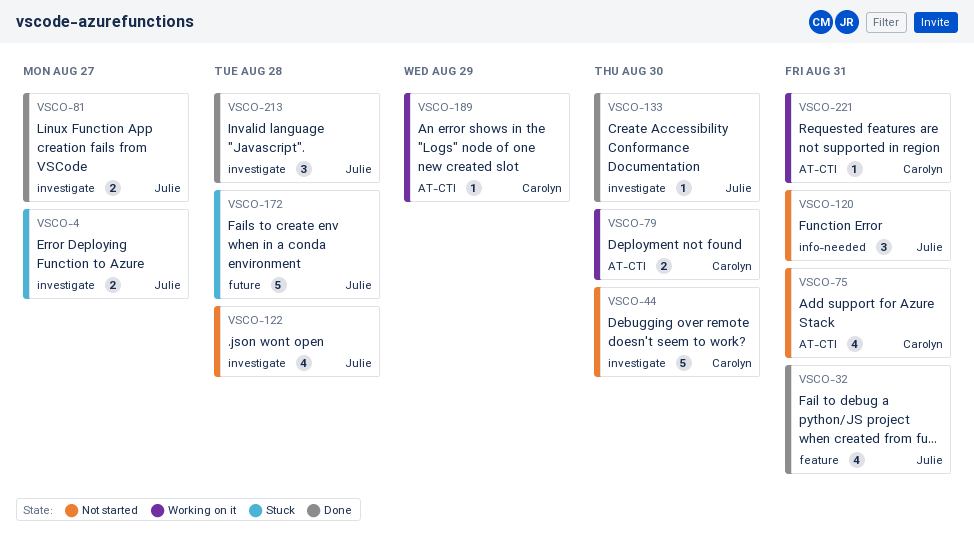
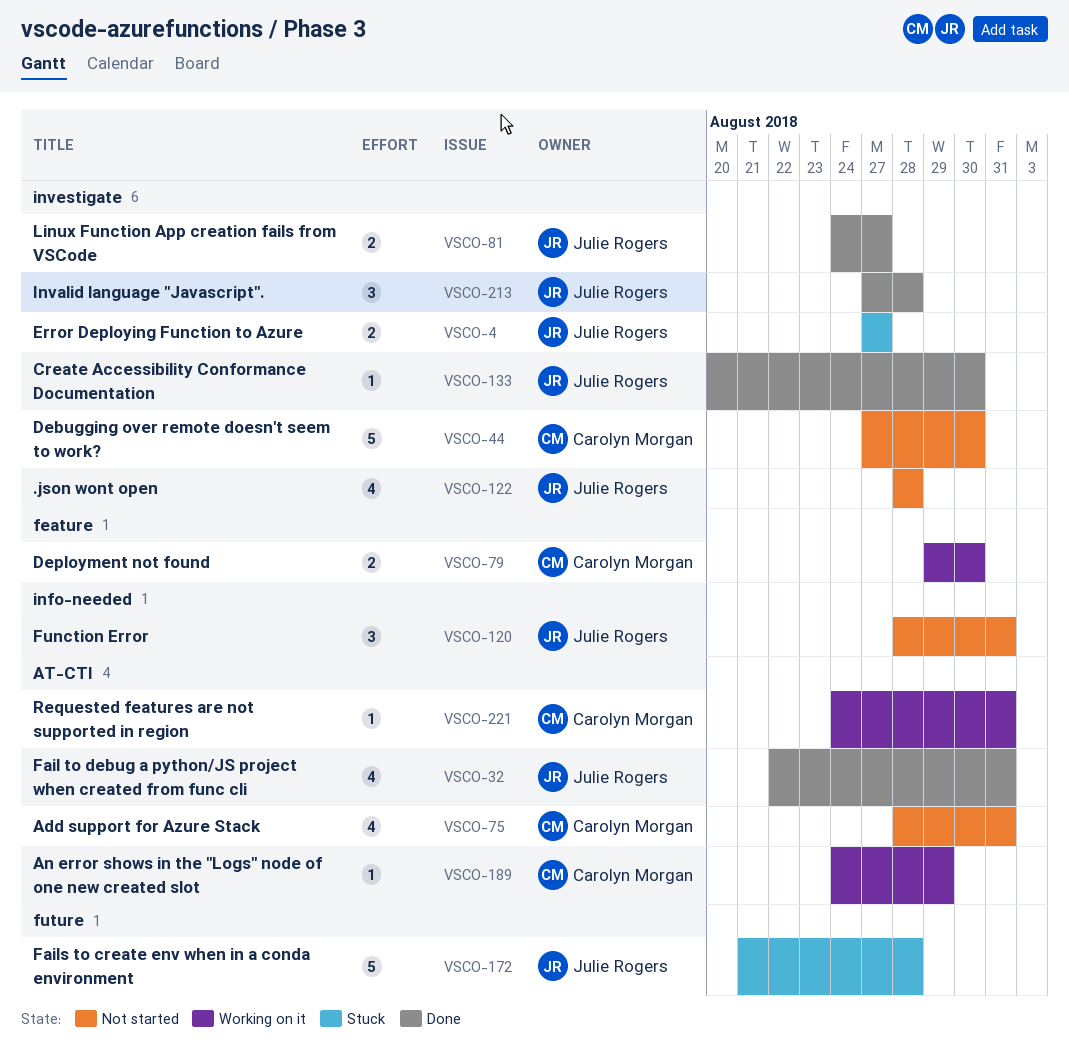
VSCO-32, label: feature -> AT-CTI
VSCO-79, label: AT-CTI -> feature

